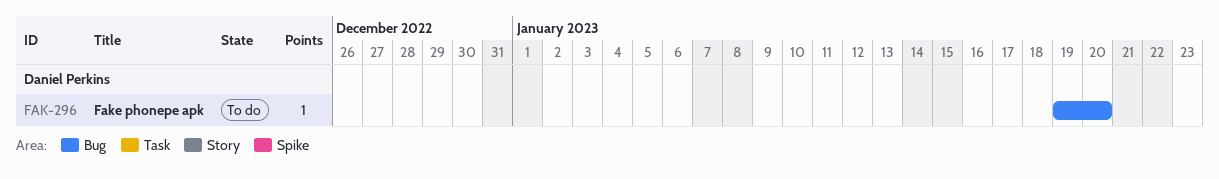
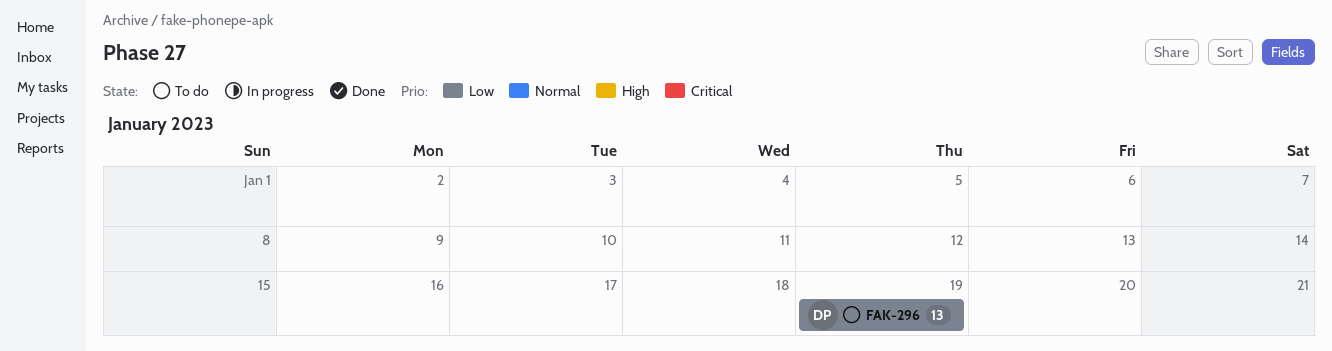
FAK-296, estimate: 1 -> 13
FAK-296, due: Jan 20 -> Jan 19

